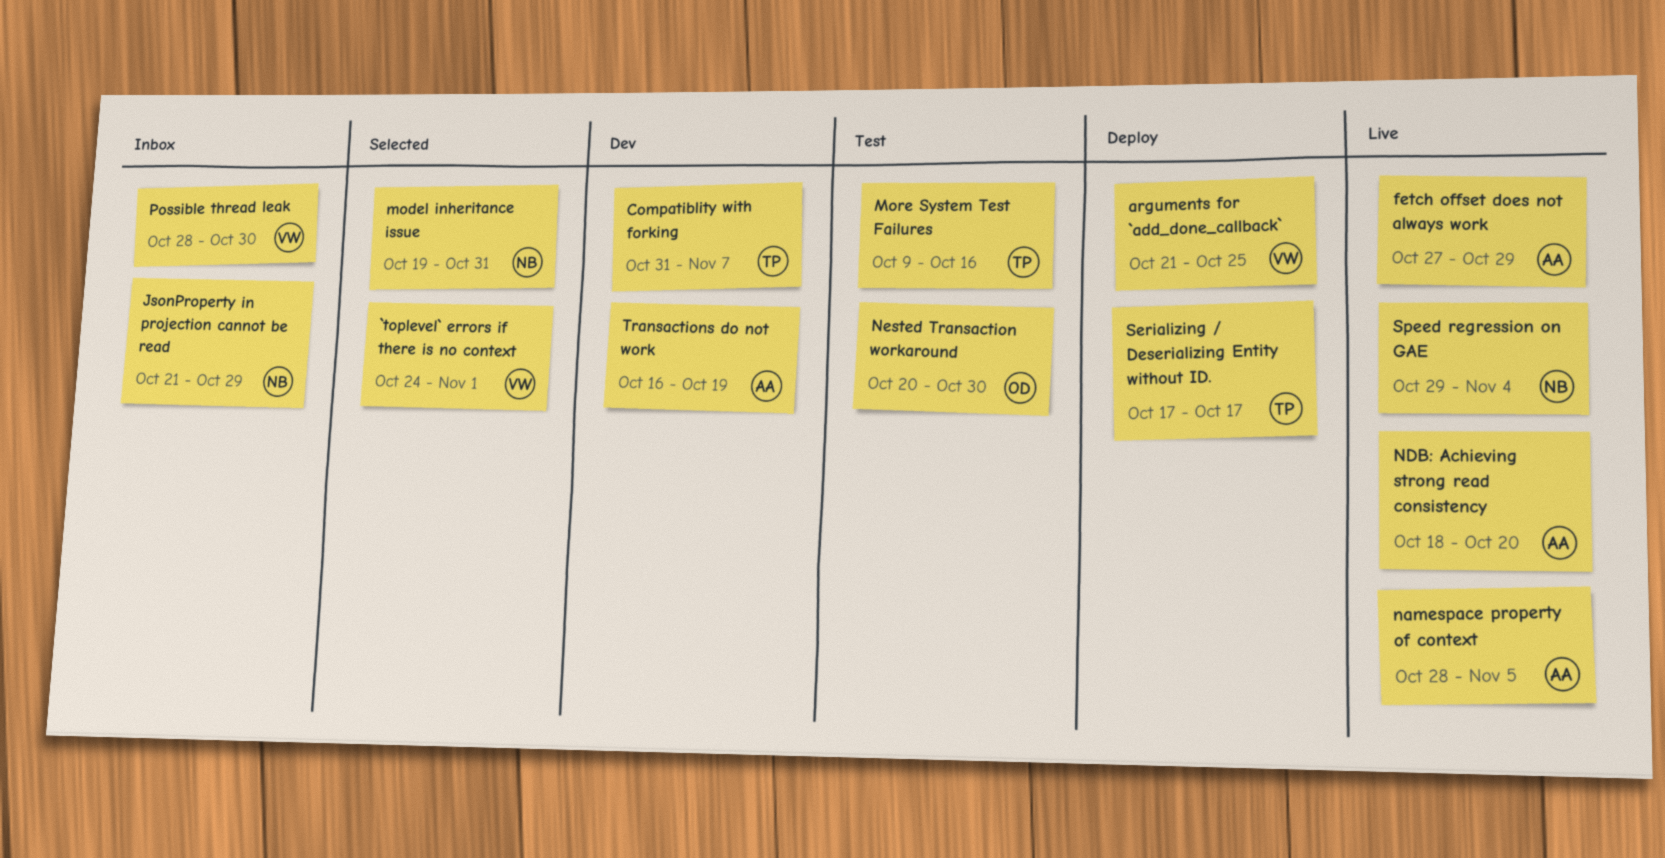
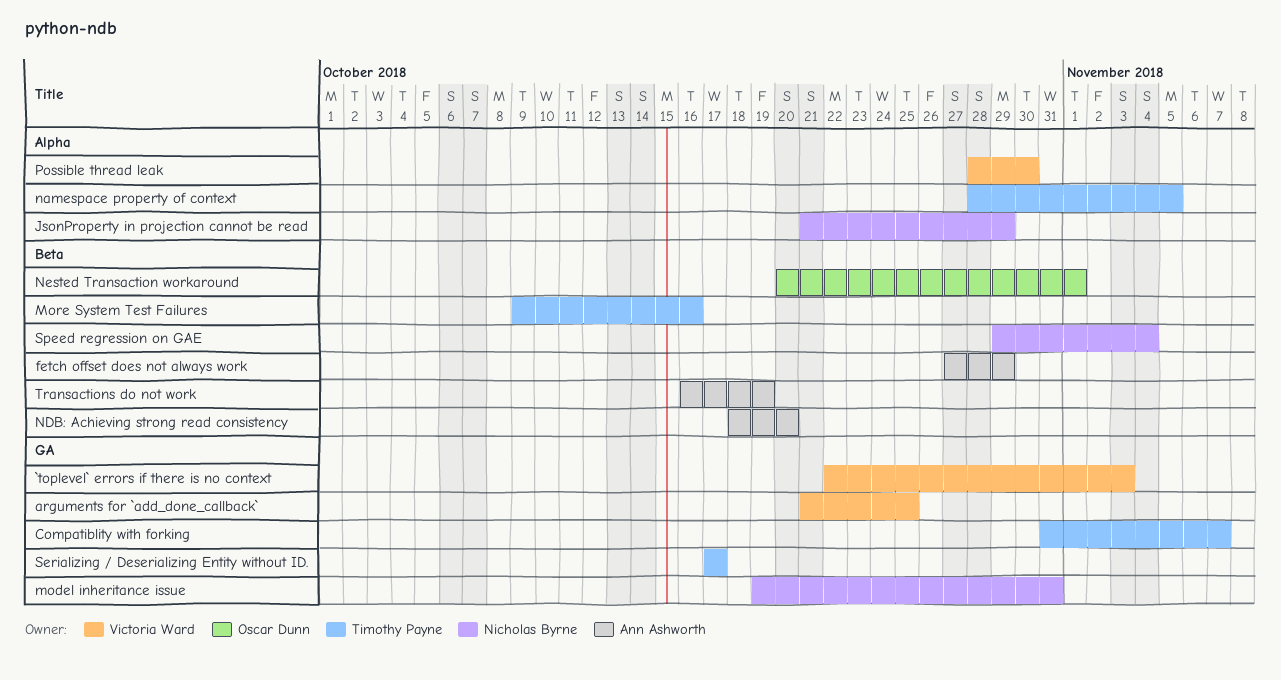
`toplevel` errors if there is no context, start: Oct 24 -> Oct 22
`toplevel` errors if there is no context, due: Nov 1 -> Nov 3
namespace property of context, owner: Ann Ashworth -> Timothy Payne
Nested Transaction workaround, due: Oct 30 -> Nov 1

